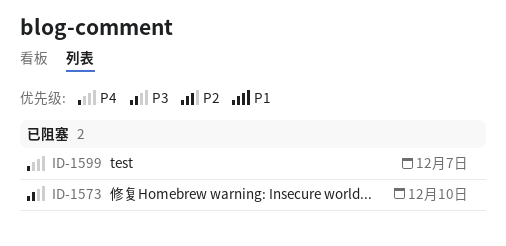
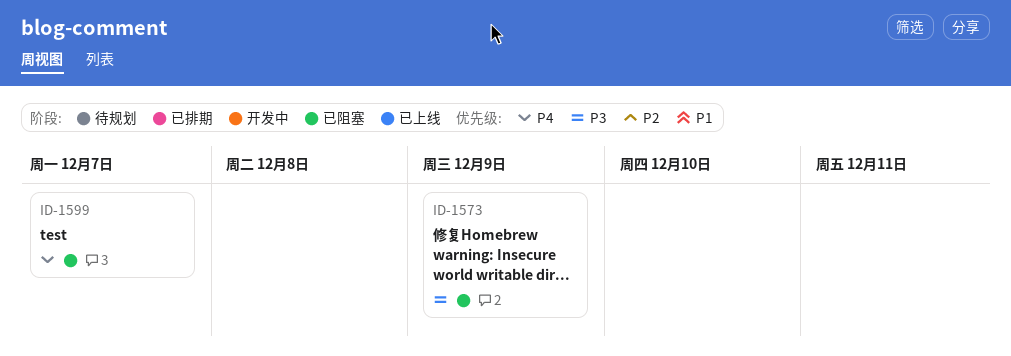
ID-1573, due: Dec 10 -> Dec 9

